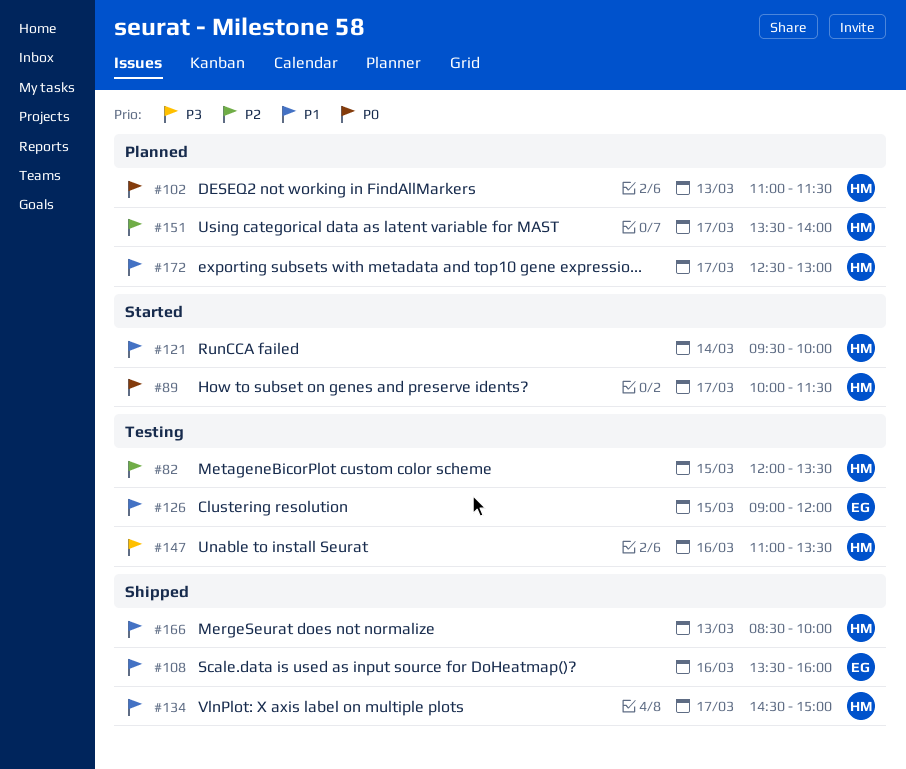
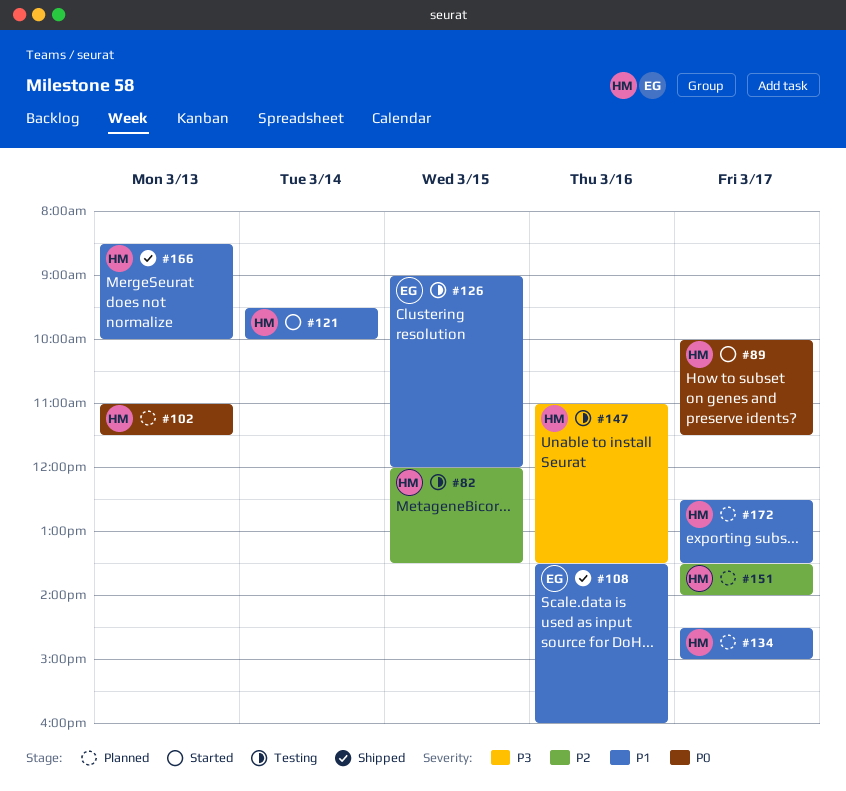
#134, status: Shipped -> Planned
#172, ends: 13:00 -> 13:30

